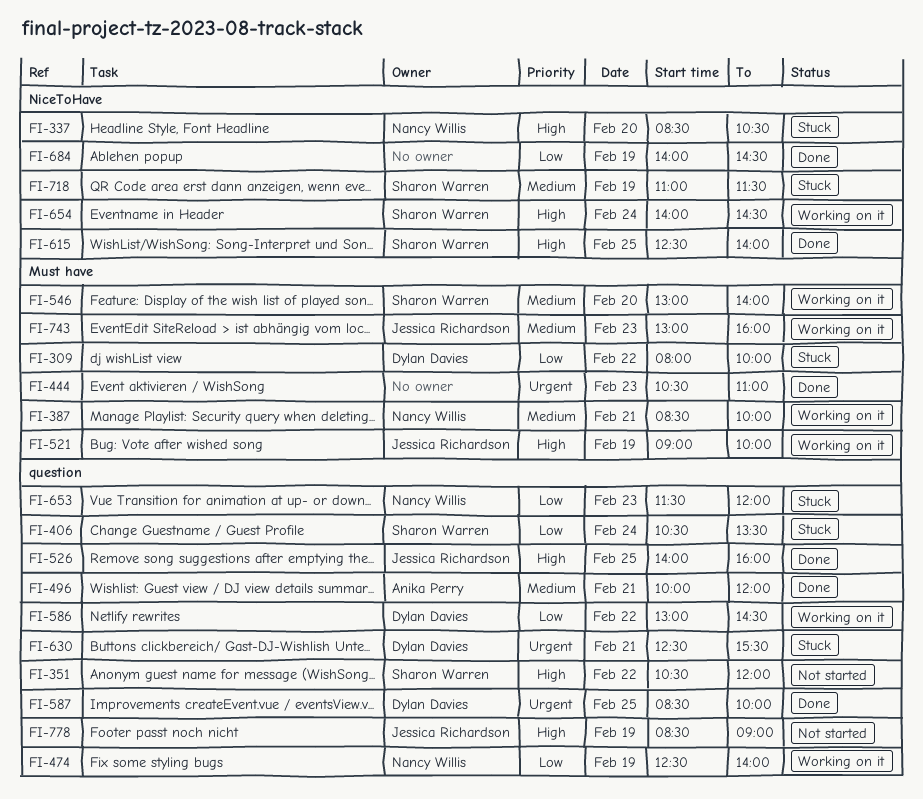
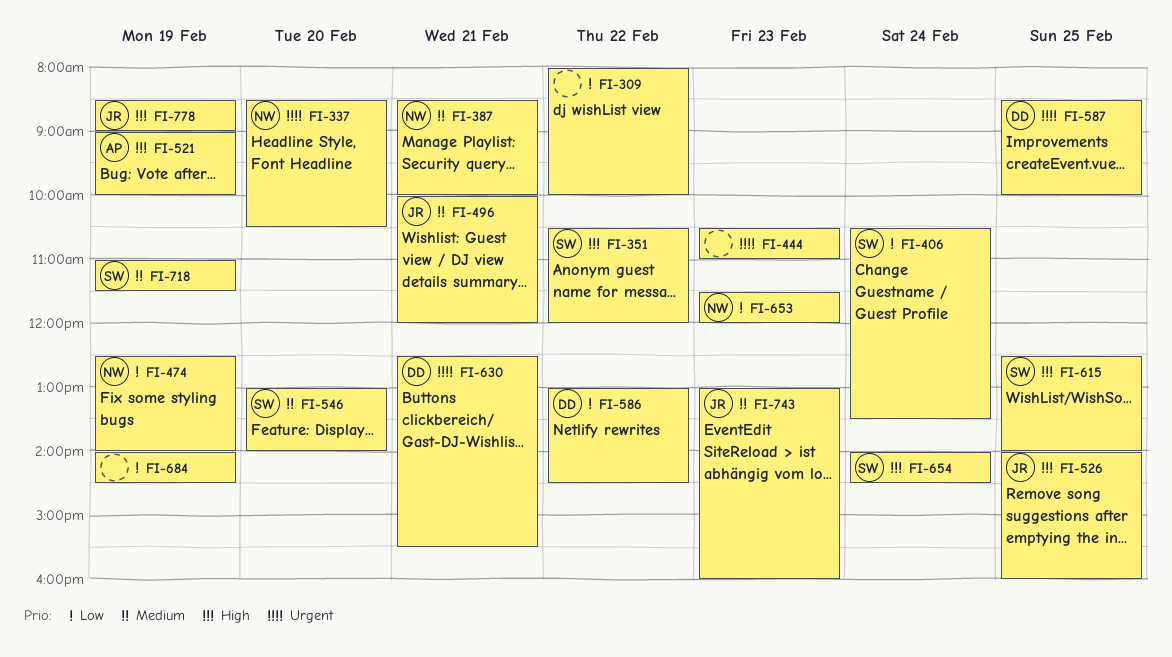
FI-309, owner: Dylan Davies -> none
FI-337, priority: High -> Urgent
FI-496, owner: Anika Perry -> Jessica Richardson
FI-521, owner: Jessica Richardson -> Anika Perry

